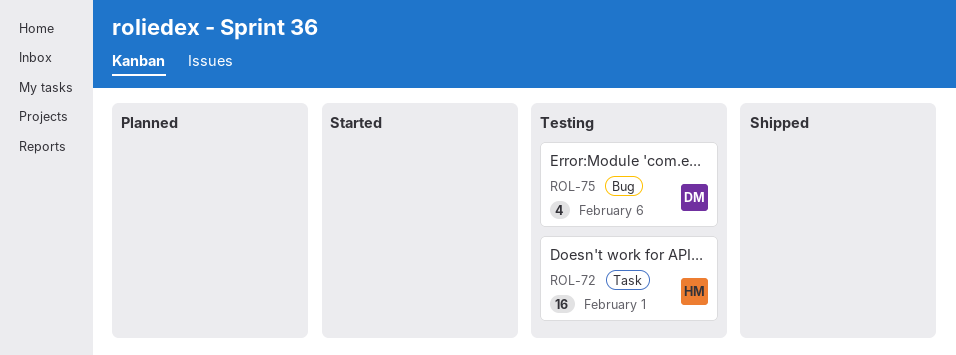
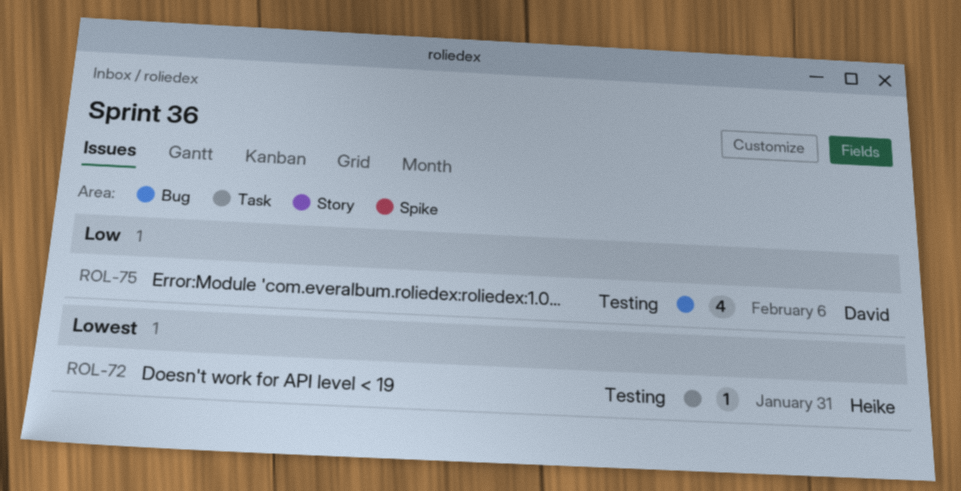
ROL-72, estimate: 16 -> 1
ROL-72, due: Feb 1 -> Jan 31

